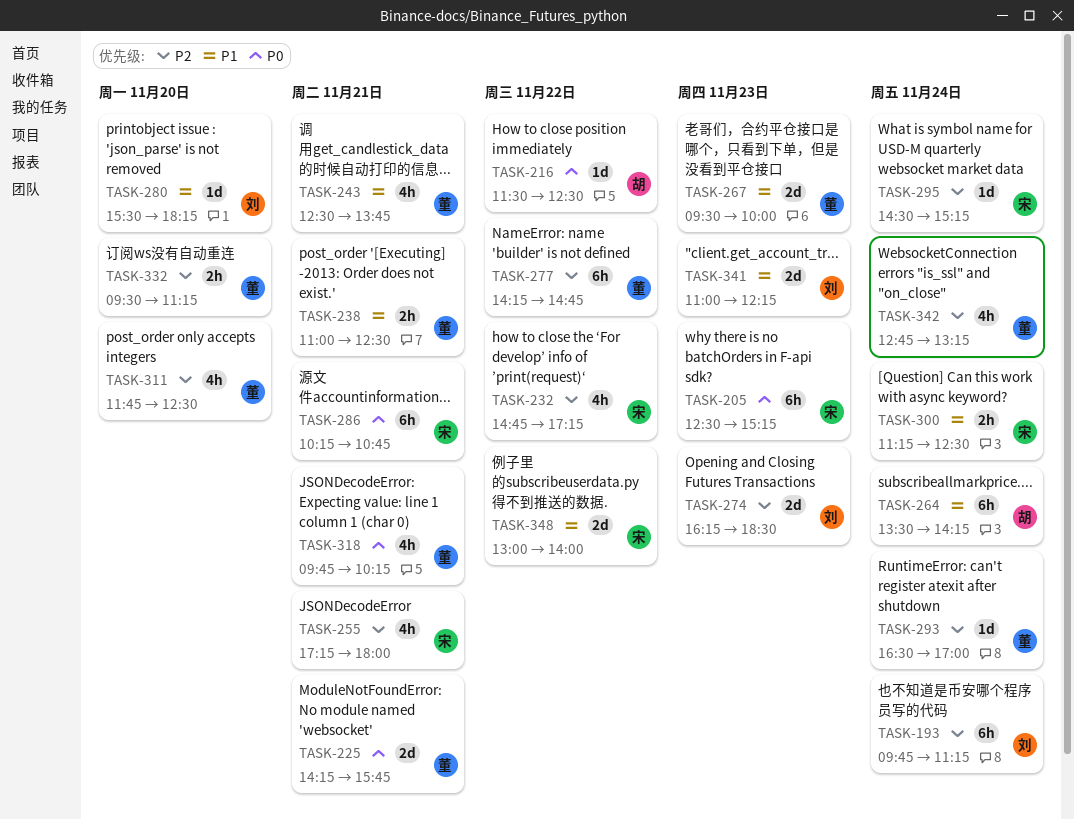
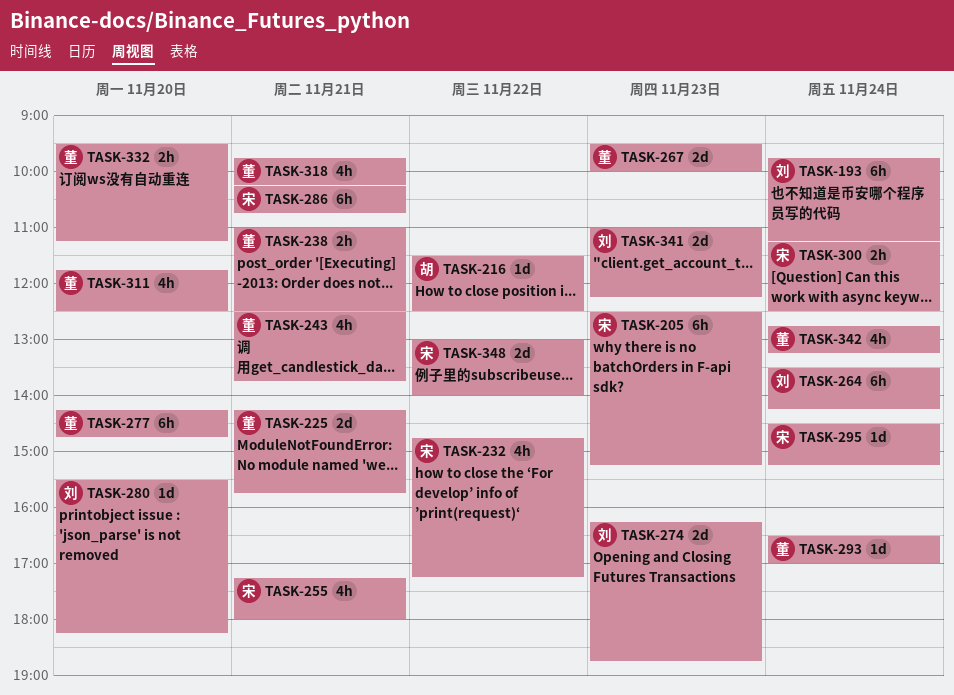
TASK-264, owner: 胡 -> 刘
TASK-274, ends: 18:30 -> 18:45
TASK-277, day: Nov 22 -> Nov 20

